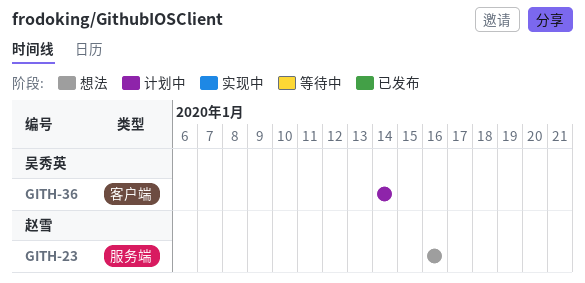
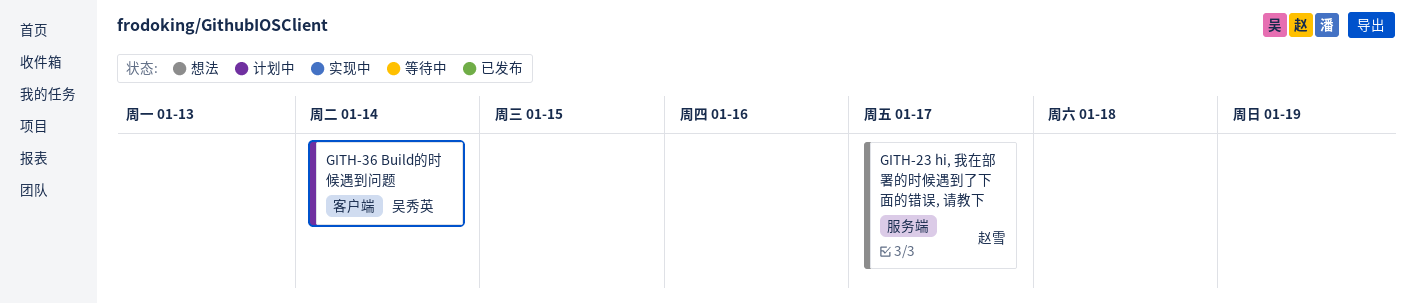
GITH-23, due: Jan 16 -> Jan 17

